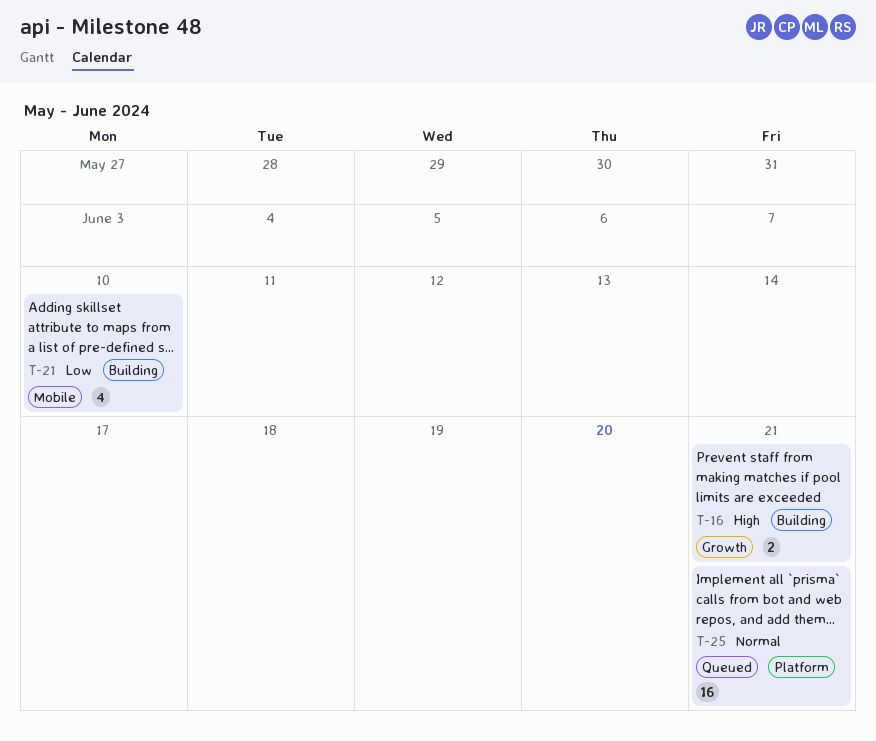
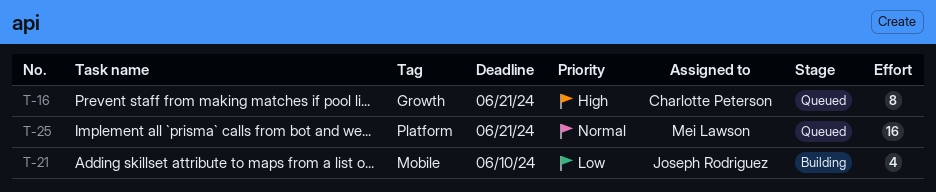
T-16, status: Building -> Queued
T-16, estimate: 2 -> 8

